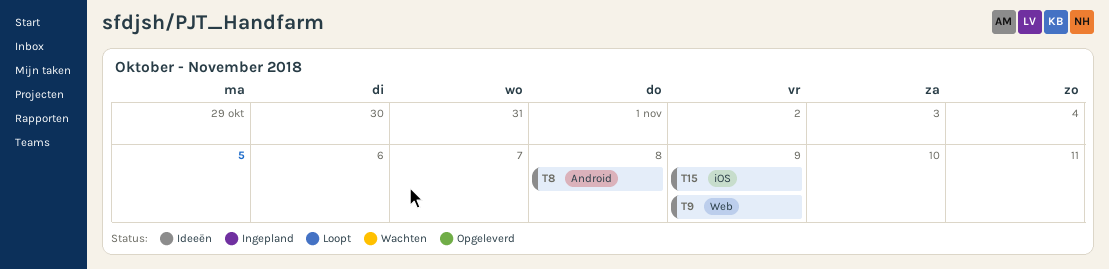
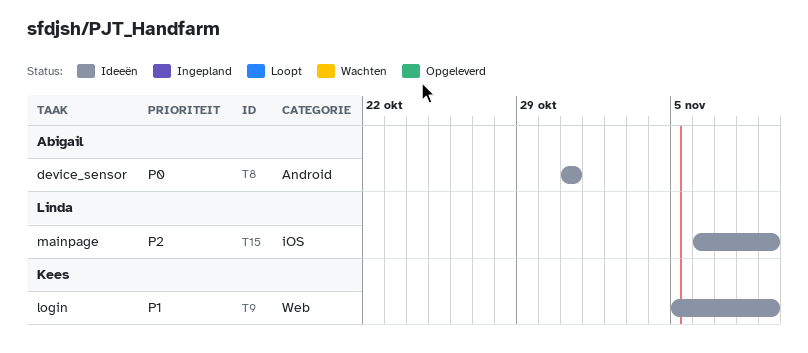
T8, due: Nov 8 -> Oct 31

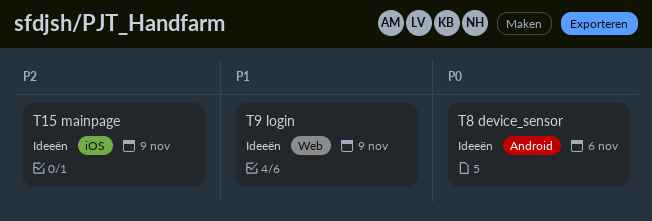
T8, due: Oct 31 -> Nov 6

